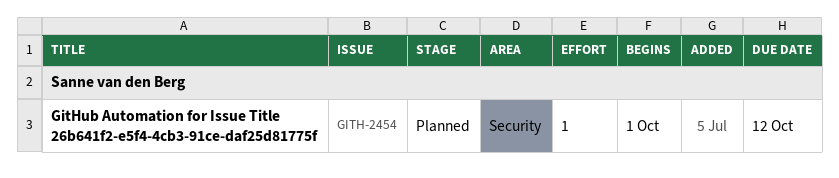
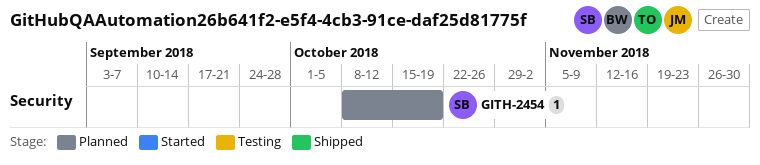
GITH-2454, start: Oct 1 -> Oct 8
GITH-2454, due: Oct 12 -> Oct 19

